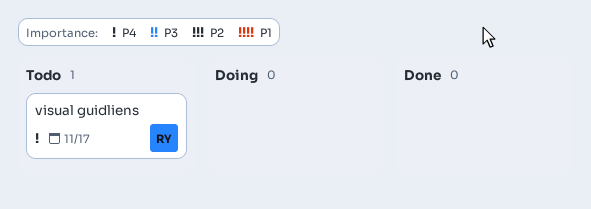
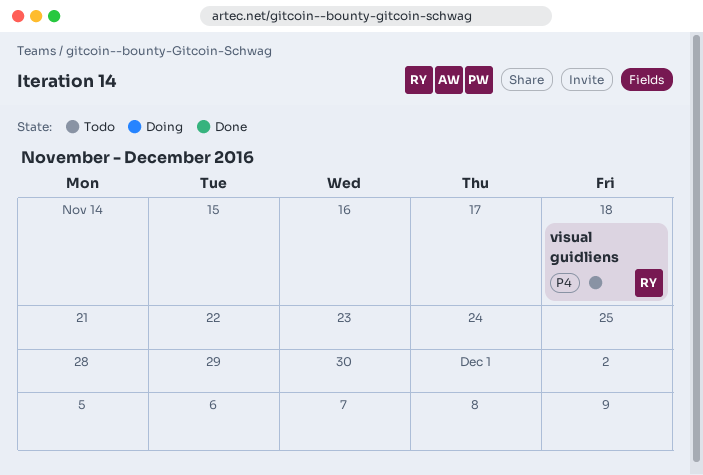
visual guidliens, due: Nov 17 -> Nov 18

